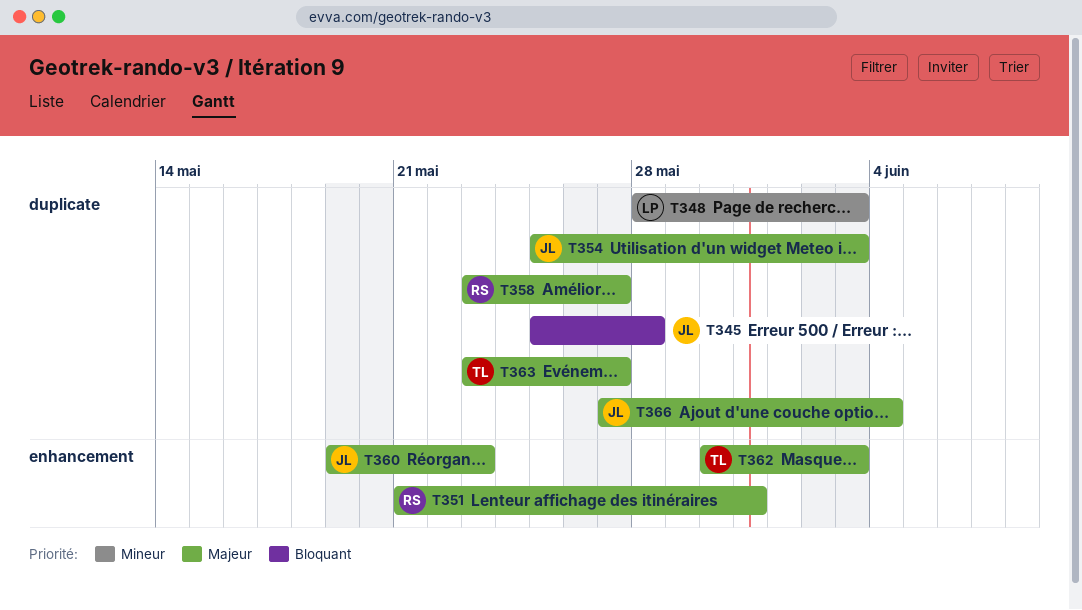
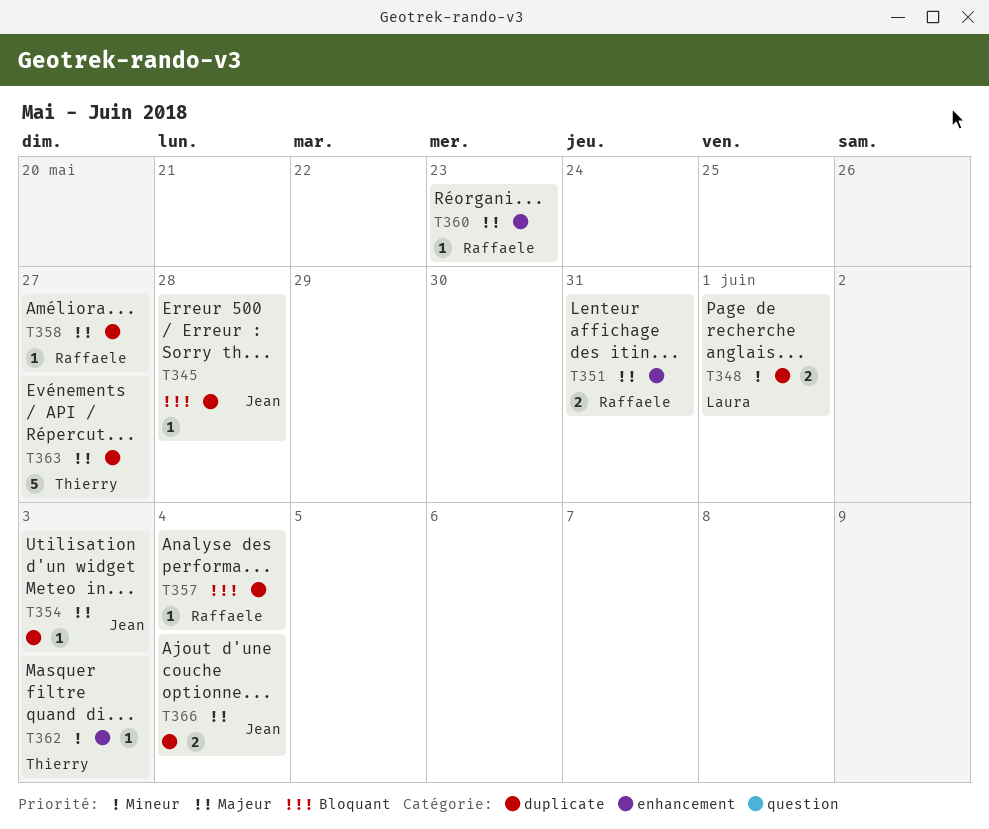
T348, due: Jun 3 -> Jun 1
T357: none -> present
T360, owner: Jean -> Raffaele
T362, priority: Majeur -> Mineur

